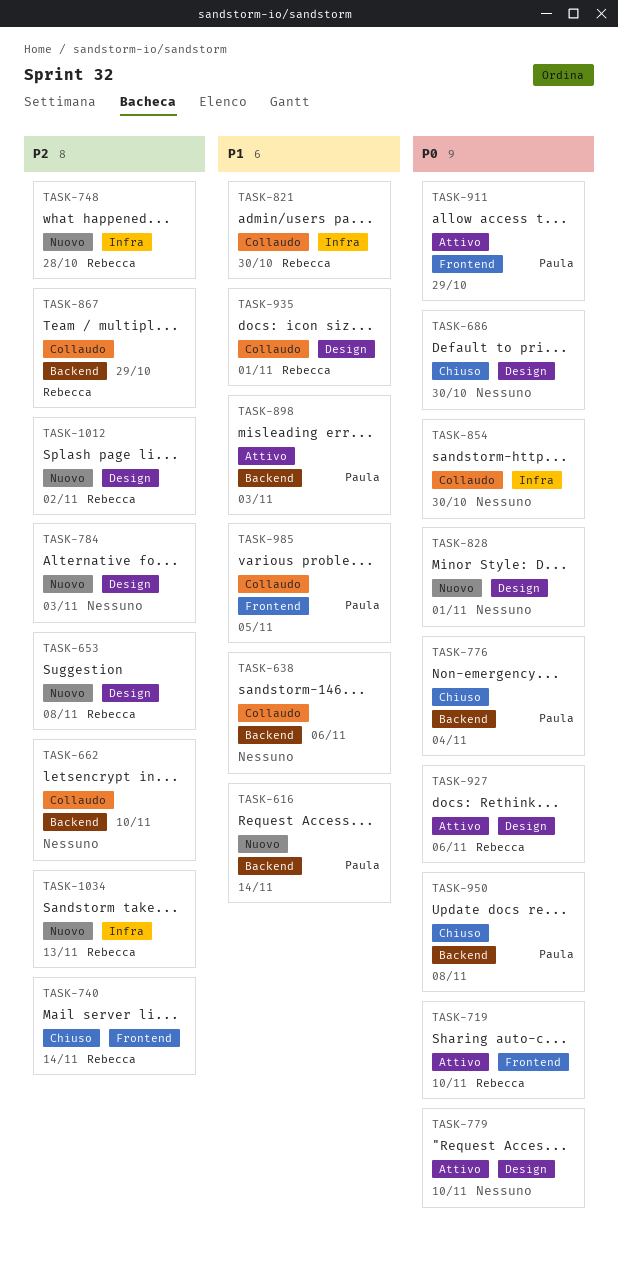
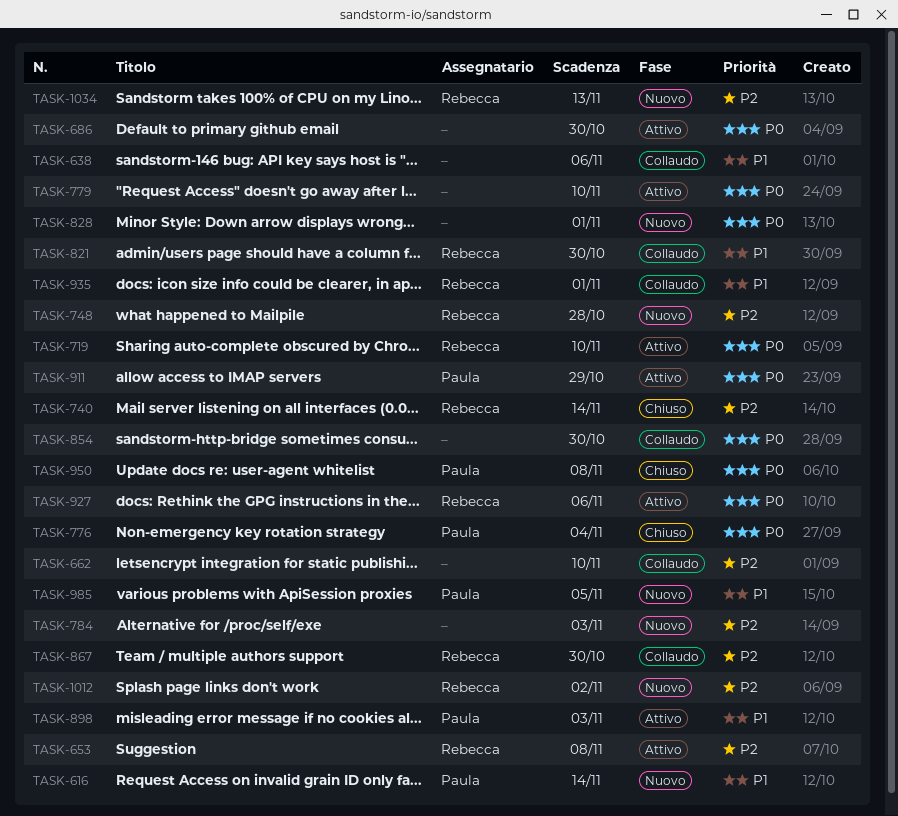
TASK-653, status: Nuovo -> Attivo
TASK-686, status: Chiuso -> Attivo
TASK-867, due: Oct 29 -> Oct 30
TASK-985, status: Collaudo -> Nuovo

